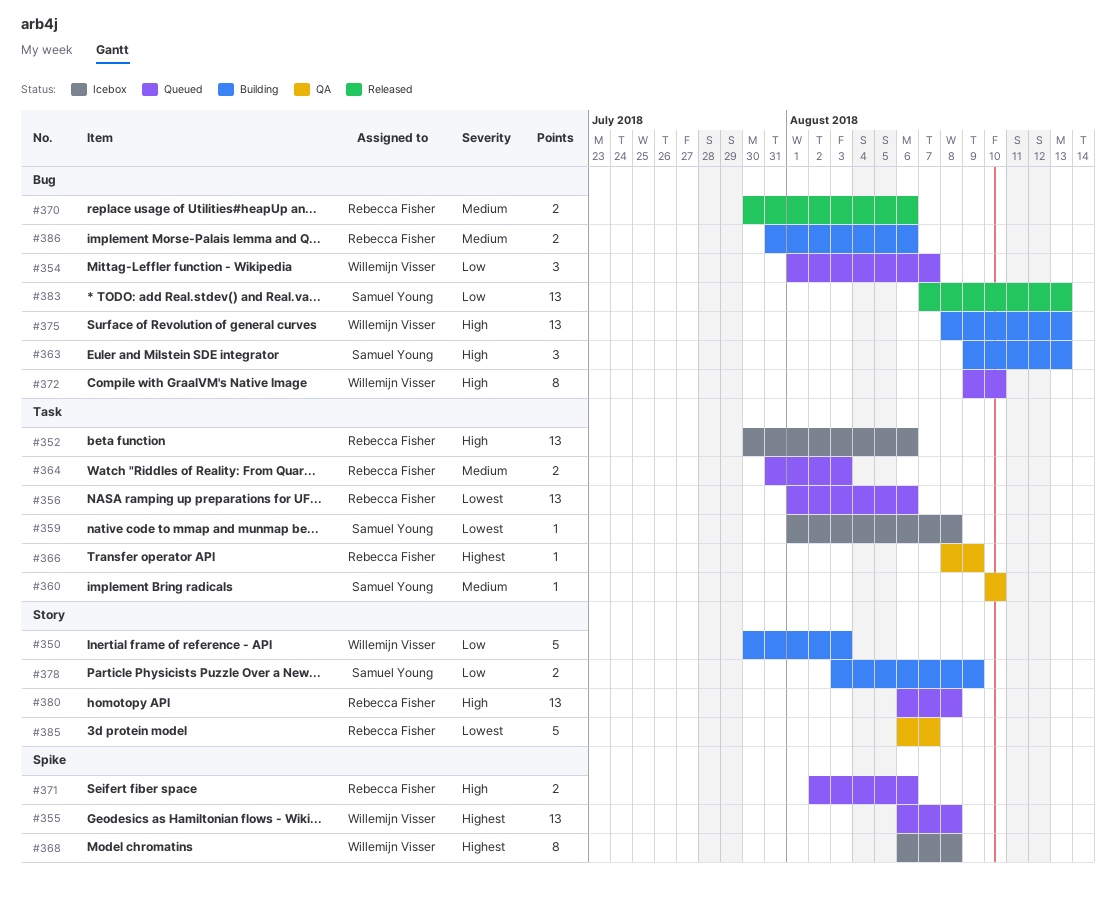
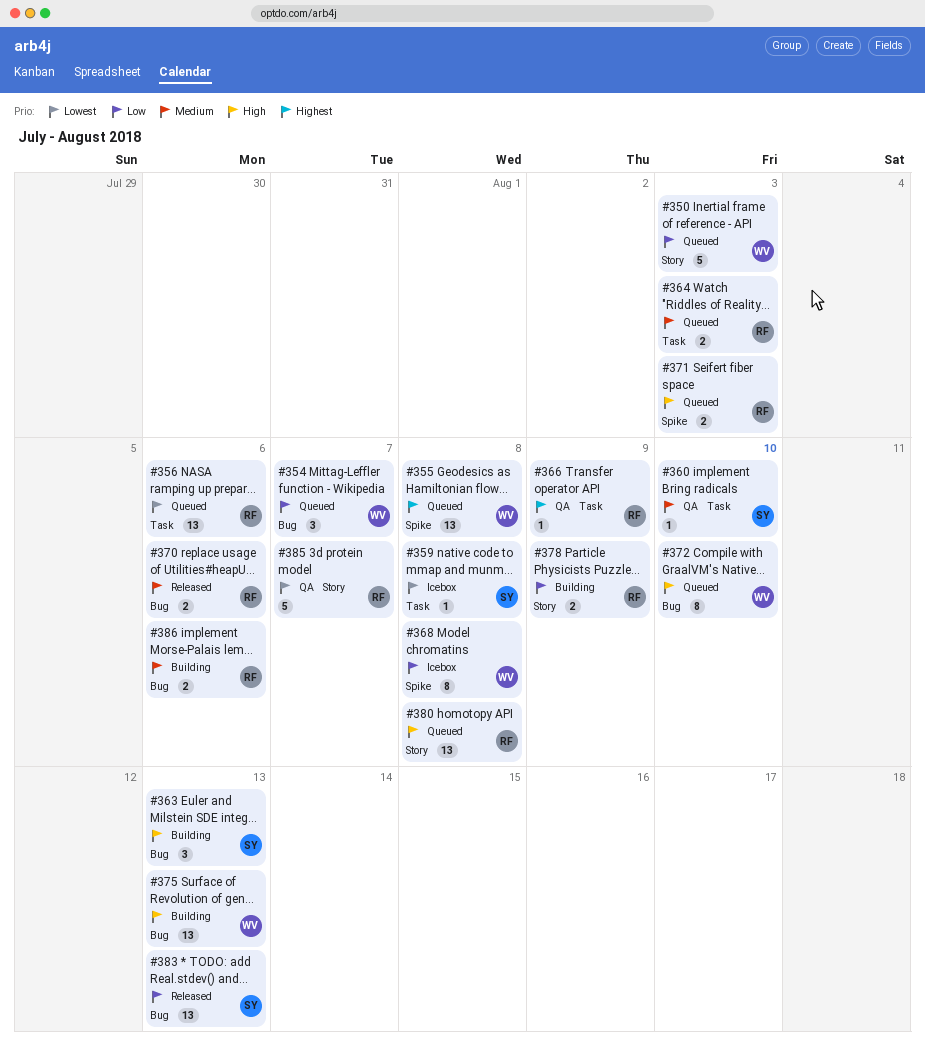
#350, status: Building -> Queued
#352: present -> none
#368, priority: Highest -> Low
#371, due: Aug 6 -> Aug 3
#378, owner: Samuel Young -> Rebecca Fisher

